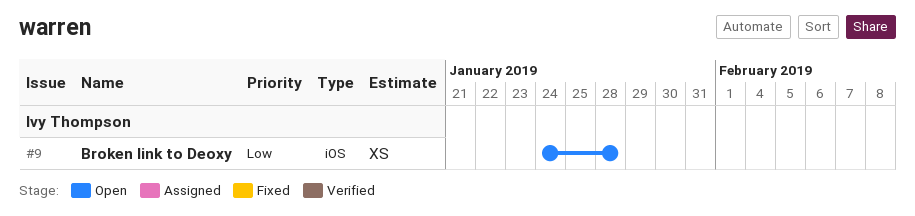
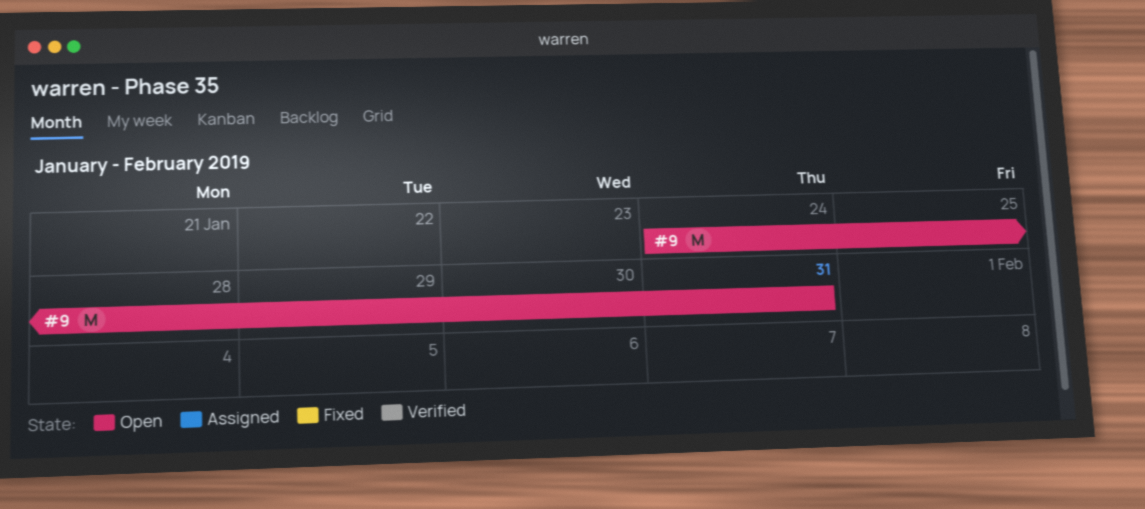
#9, estimate: XS -> M
#9, due: Jan 28 -> Jan 31

